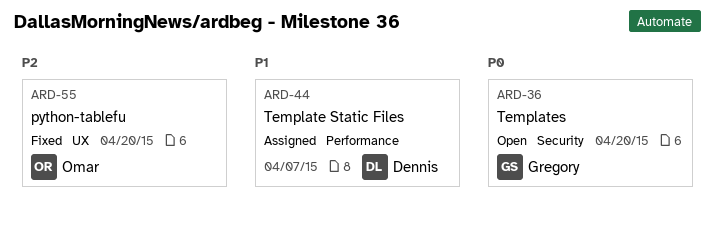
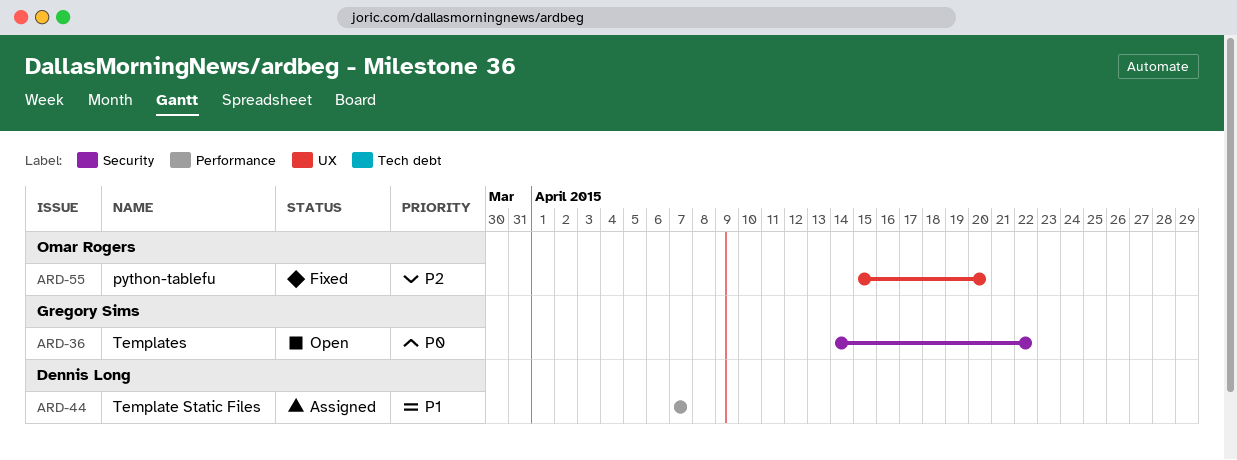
ARD-36, due: Apr 20 -> Apr 22

